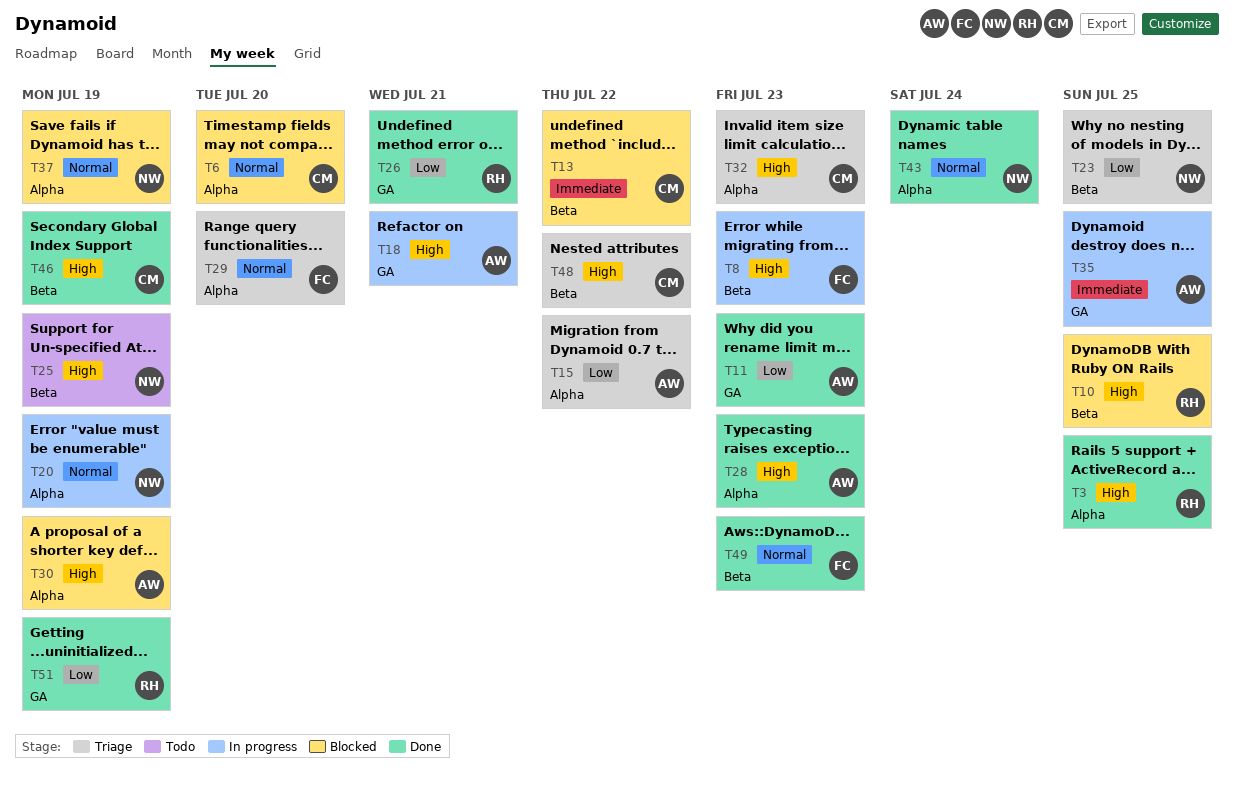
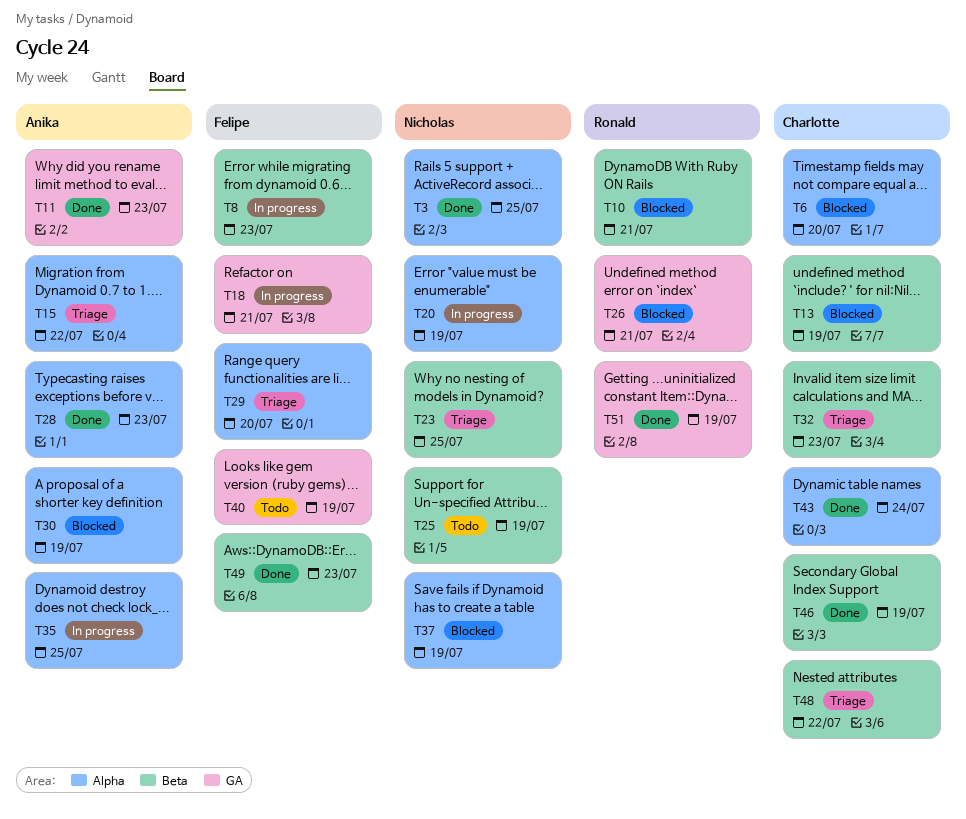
T3, owner: Ronald -> Nicholas
T10, due: Jul 25 -> Jul 21
T13, due: Jul 22 -> Jul 19
T18, owner: Anika -> Felipe
T26, status: Done -> Blocked
T32, label: Alpha -> Beta
T35, label: GA -> Alpha
T40: none -> present
T43, owner: Nicholas -> Charlotte

